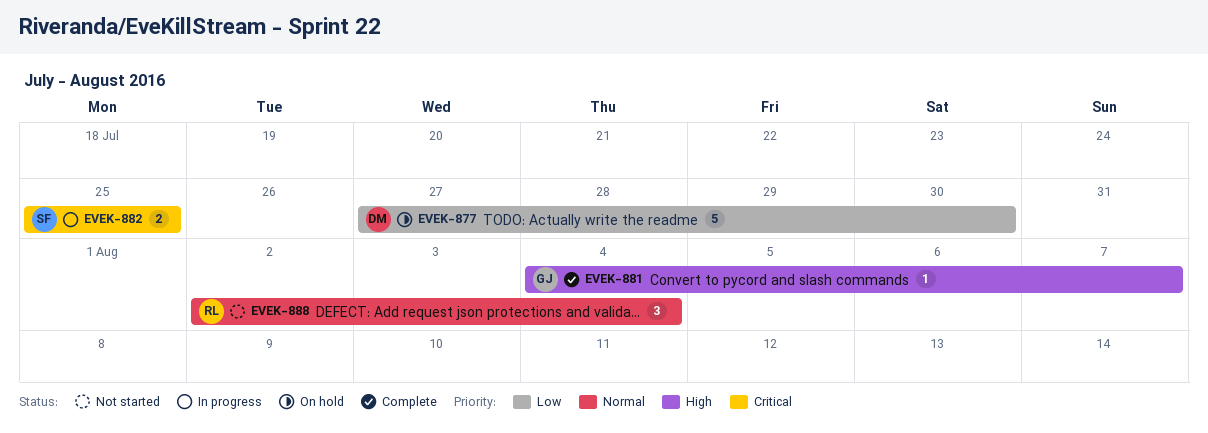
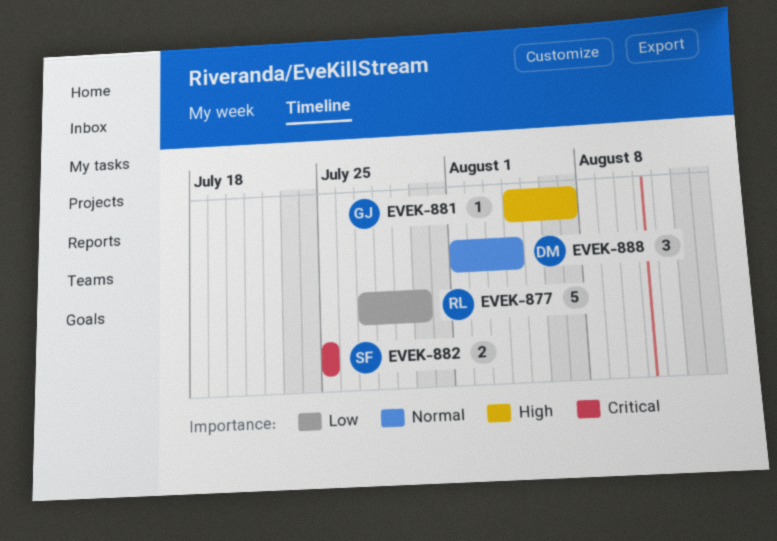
EVEK-877, owner: DM -> RL
EVEK-888, owner: RL -> DM
EVEK-888, start: Aug 2 -> Aug 1

